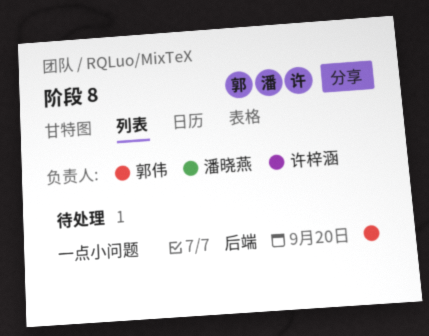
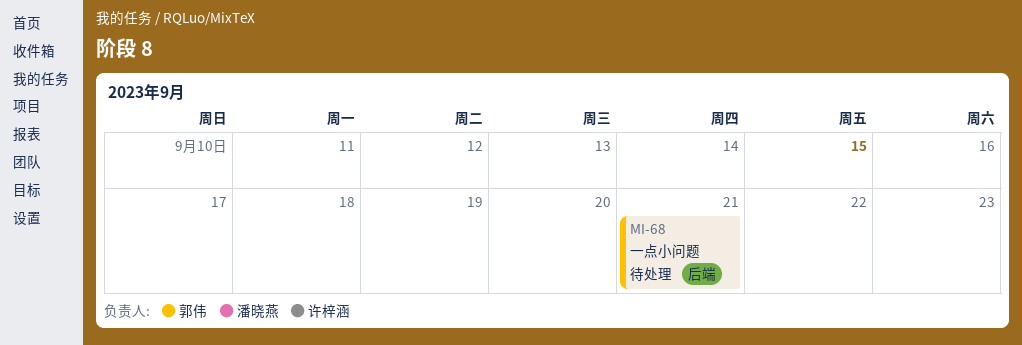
一点小问题, due: Sep 20 -> Sep 21

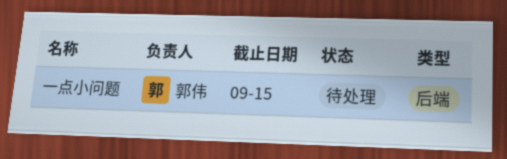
一点小问题, due: Sep 21 -> Sep 15

